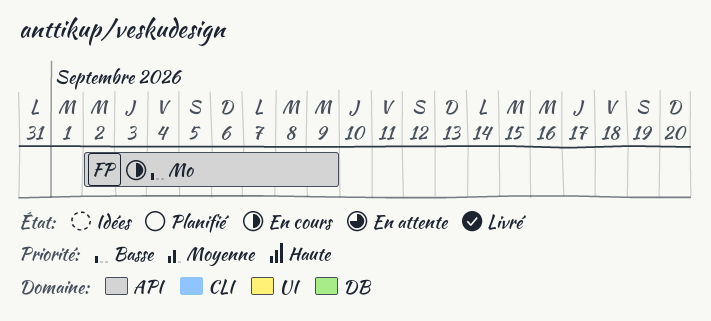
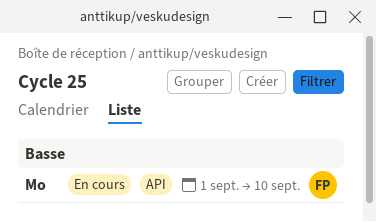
Mo, start: Sep 2 -> Sep 1
Mo, due: Sep 9 -> Sep 10

